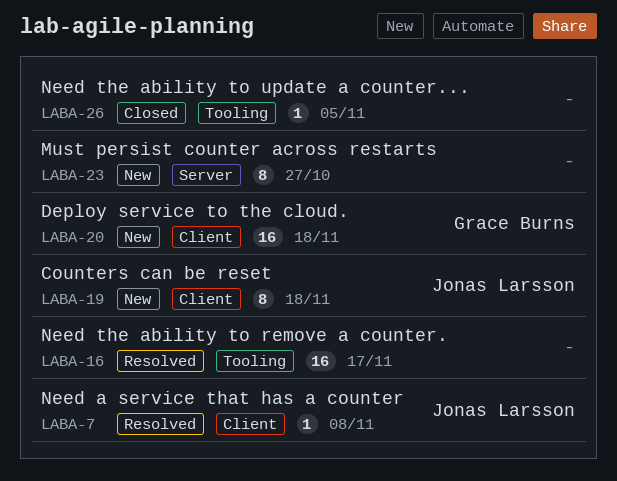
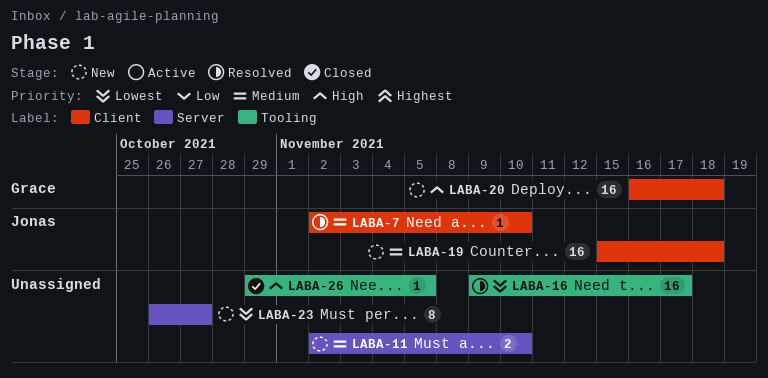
LABA-7, due: Nov 8 -> Nov 10
LABA-11: none -> present
LABA-19, estimate: 8 -> 16

